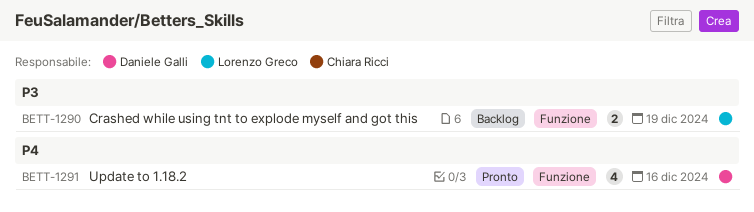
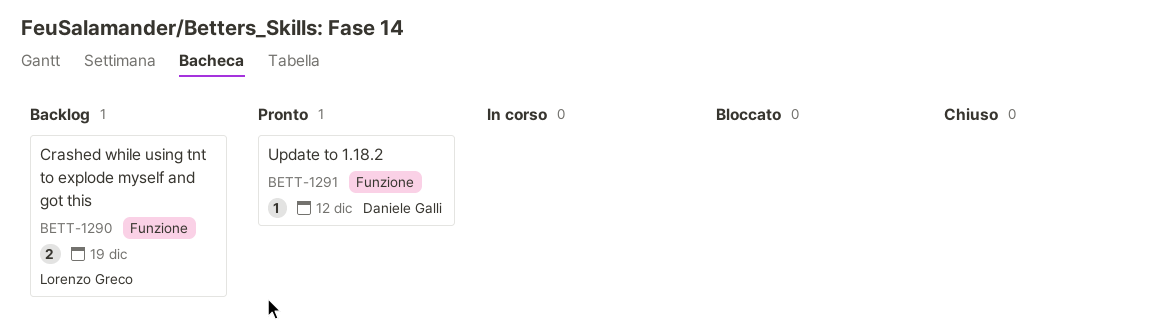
BETT-1291, estimate: 4 -> 1
BETT-1291, due: Dec 16 -> Dec 12

